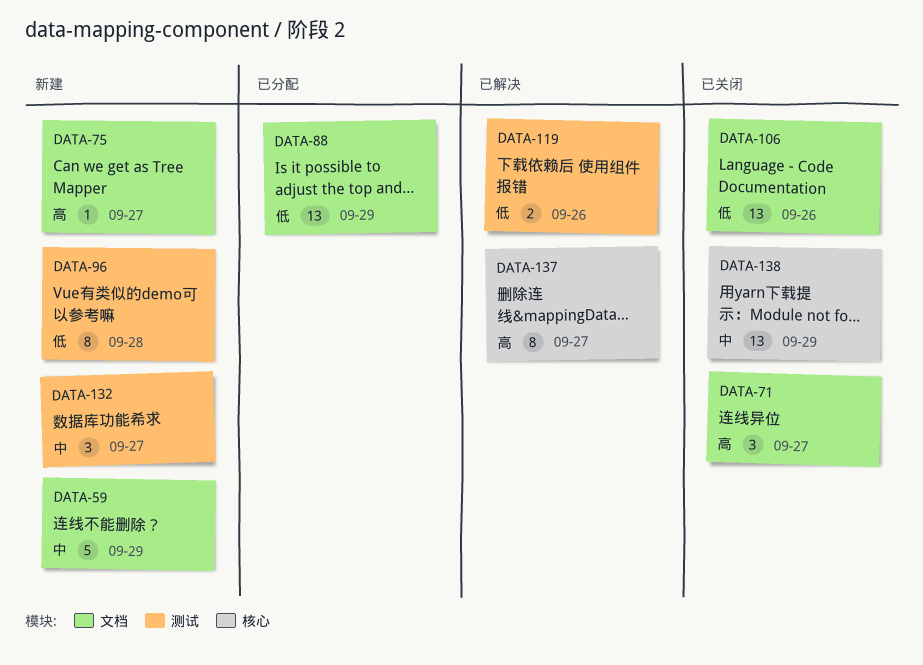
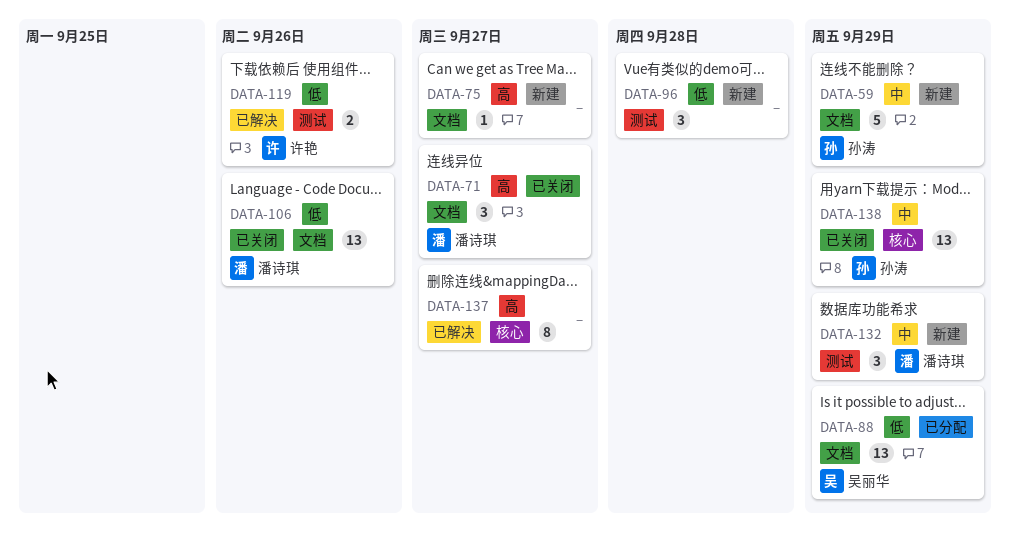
DATA-96, estimate: 8 -> 3
DATA-132, due: Sep 27 -> Sep 29

